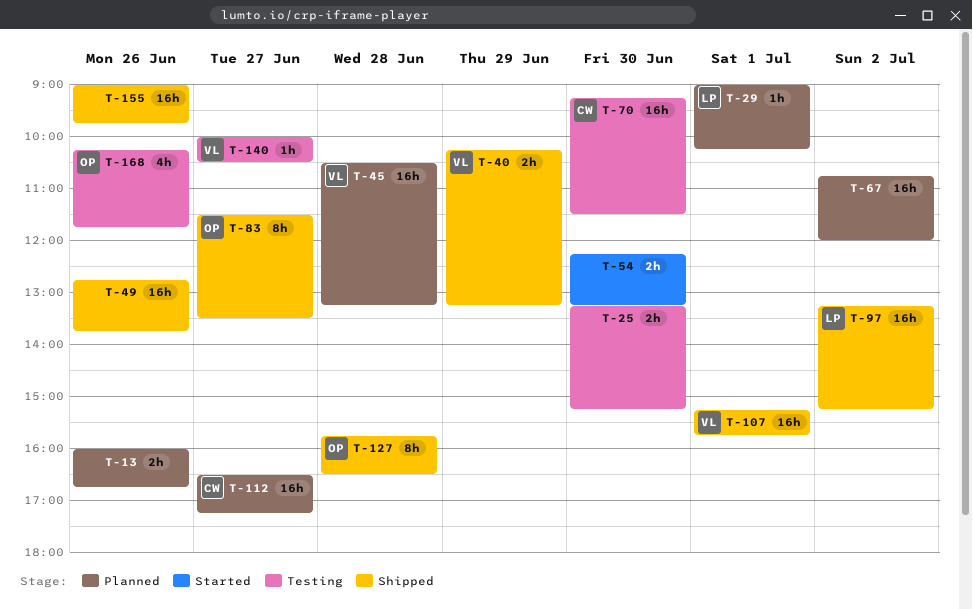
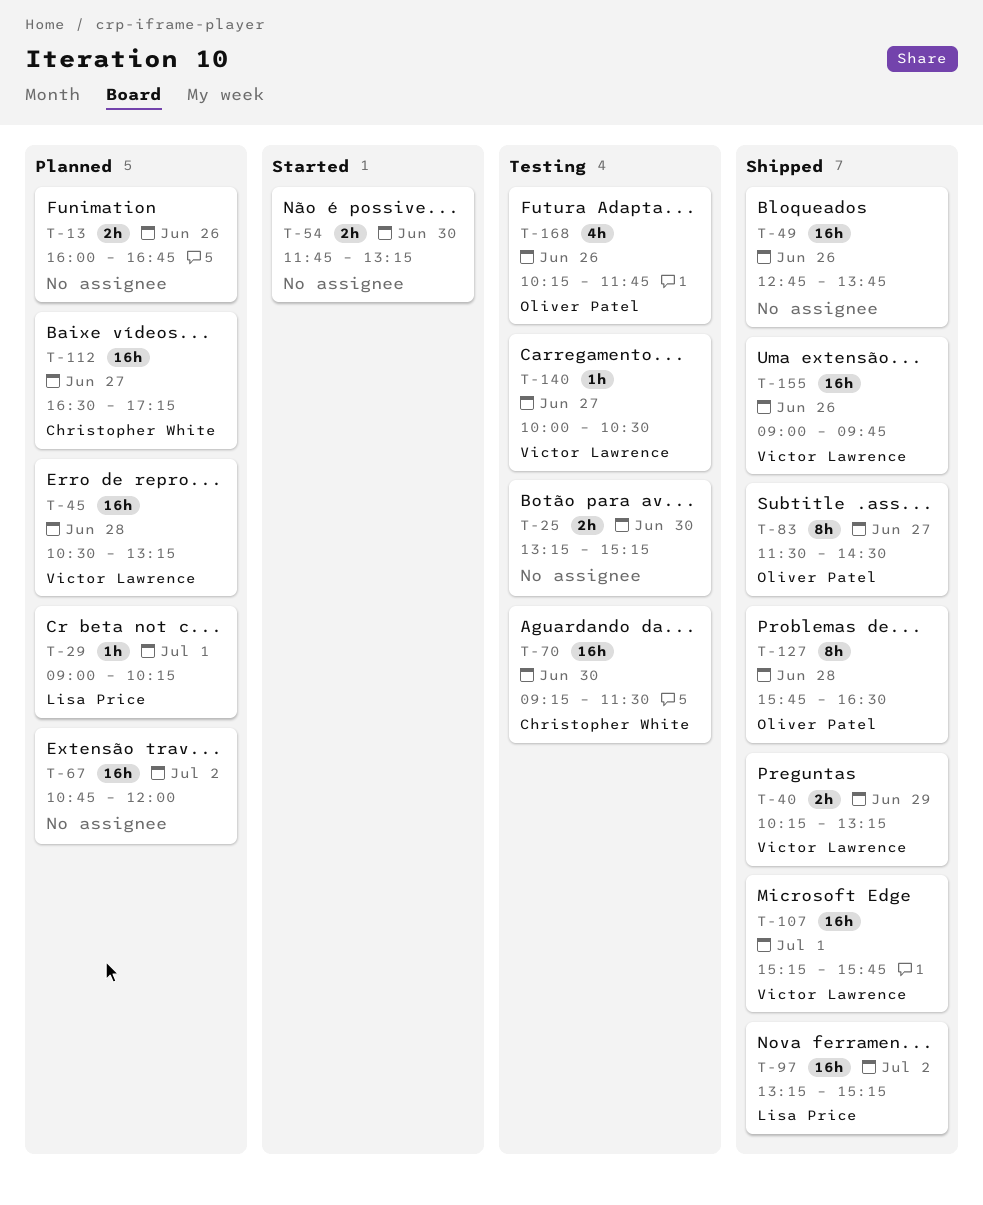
T-54, begins: 12:15 -> 11:45
T-83, ends: 13:30 -> 14:30
T-155, owner: none -> Victor Lawrence

